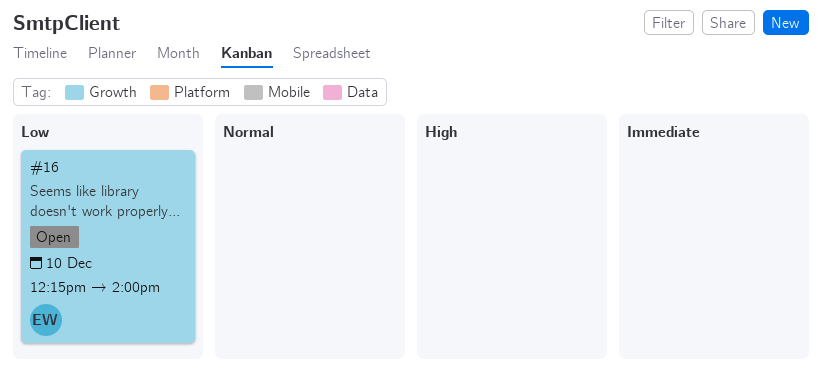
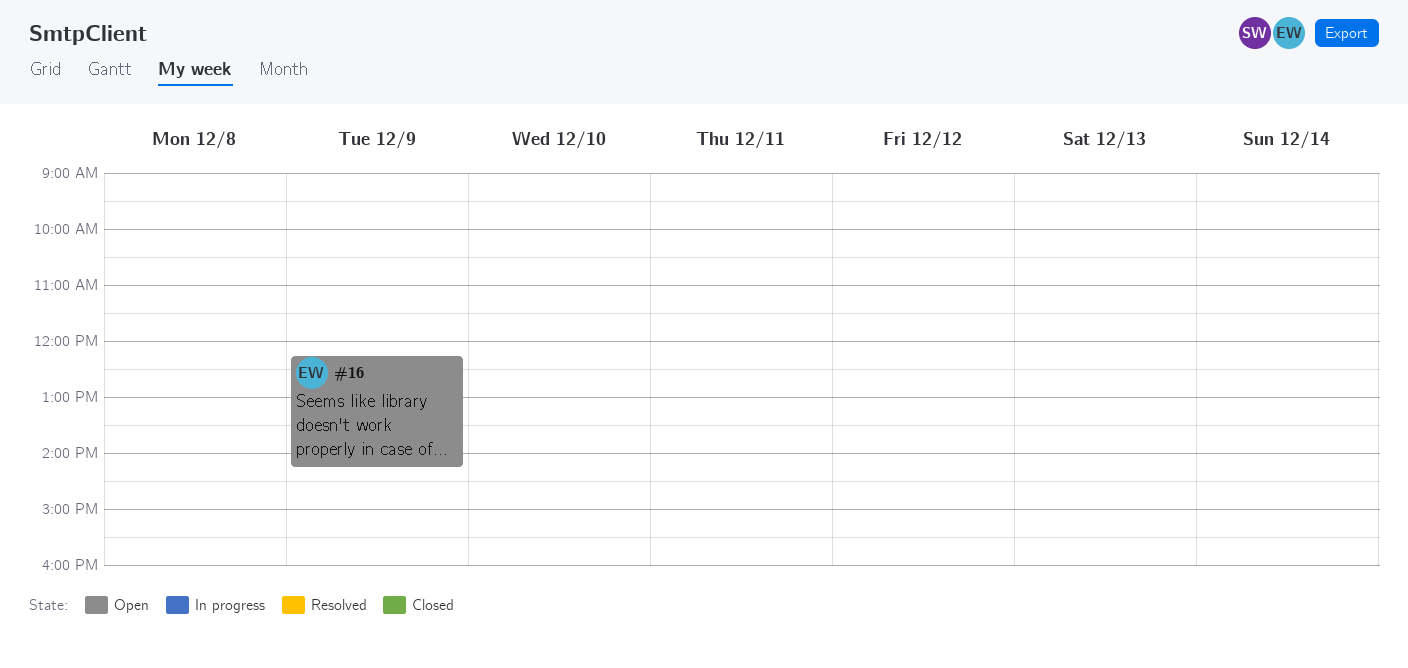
#16, day: Dec 10 -> Dec 9
#16, ends: 14:00 -> 14:15

